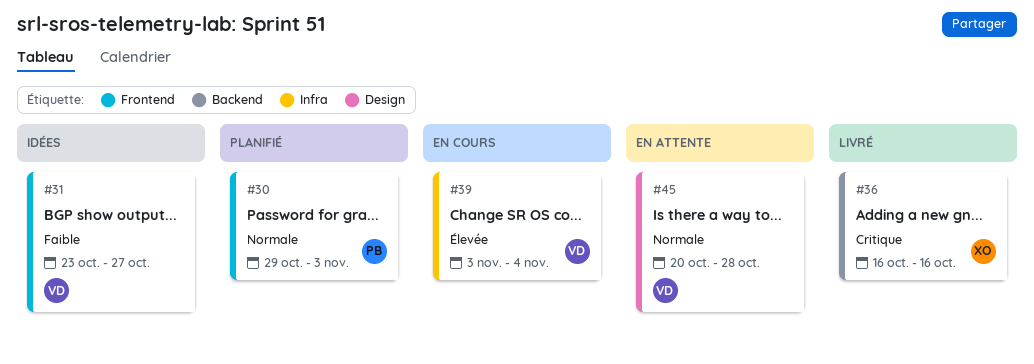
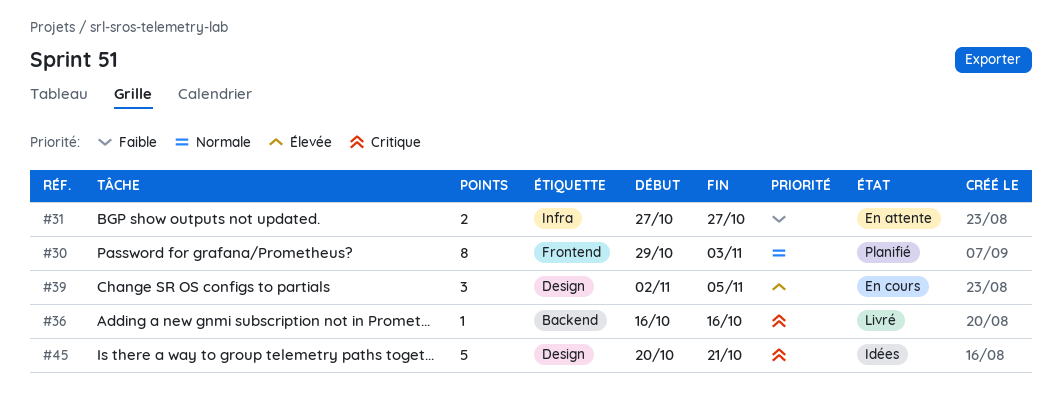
#31, status: Idées -> En attente
#31, label: Frontend -> Infra
#31, start: Oct 23 -> Oct 27
#39, label: Infra -> Design
#39, start: Nov 3 -> Nov 2
#39, due: Nov 4 -> Nov 5
#45, status: En attente -> Idées
#45, priority: Normale -> Critique
#45, due: Oct 28 -> Oct 21

